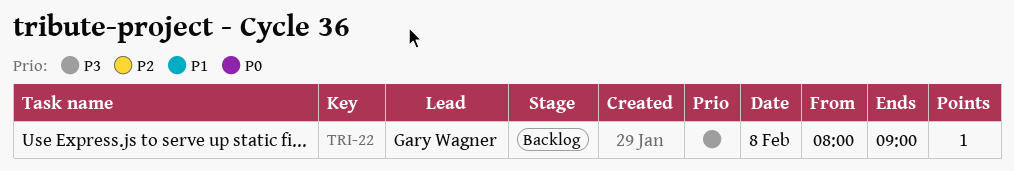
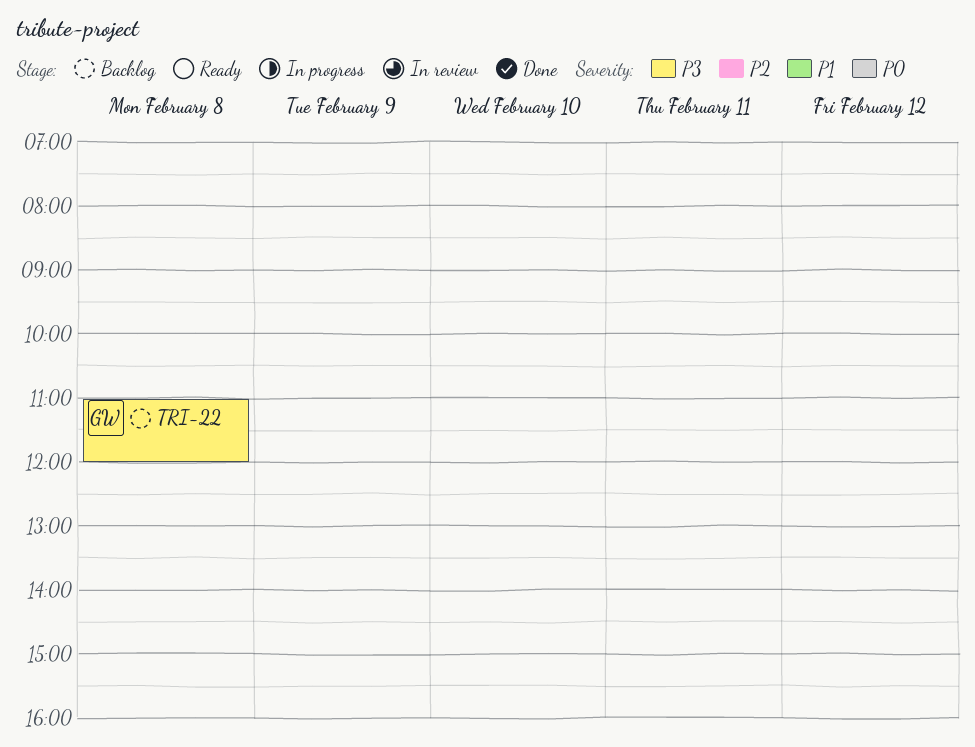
TRI-22, begins: 08:00 -> 11:00
TRI-22, ends: 09:00 -> 12:00

